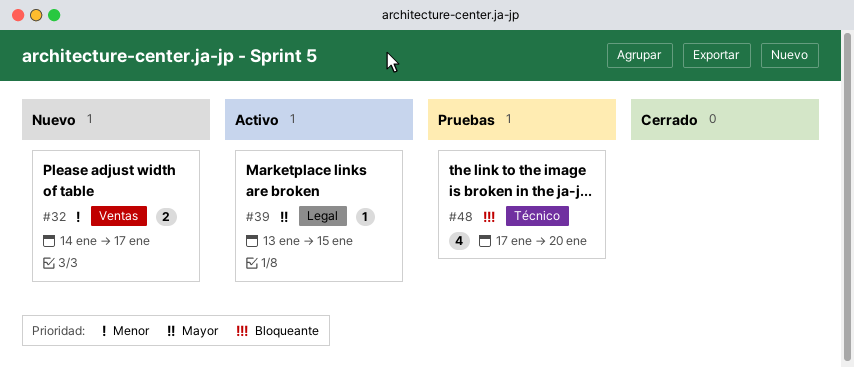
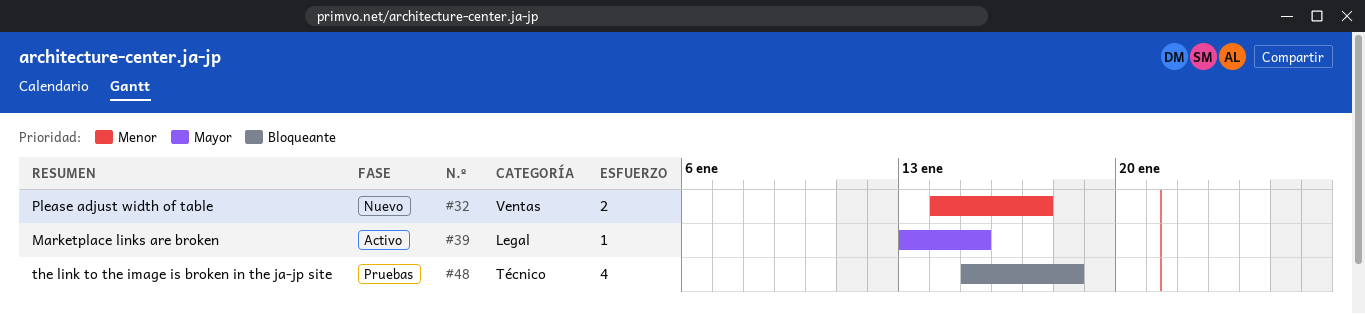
#48, start: Jan 17 -> Jan 15
#48, due: Jan 20 -> Jan 18

